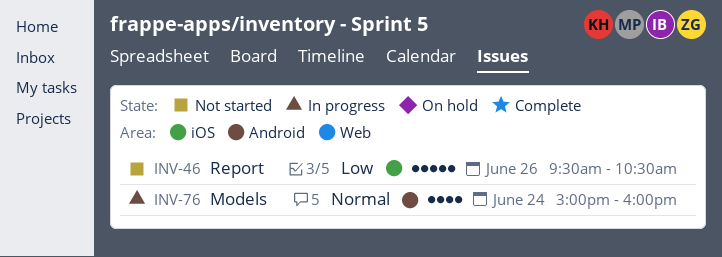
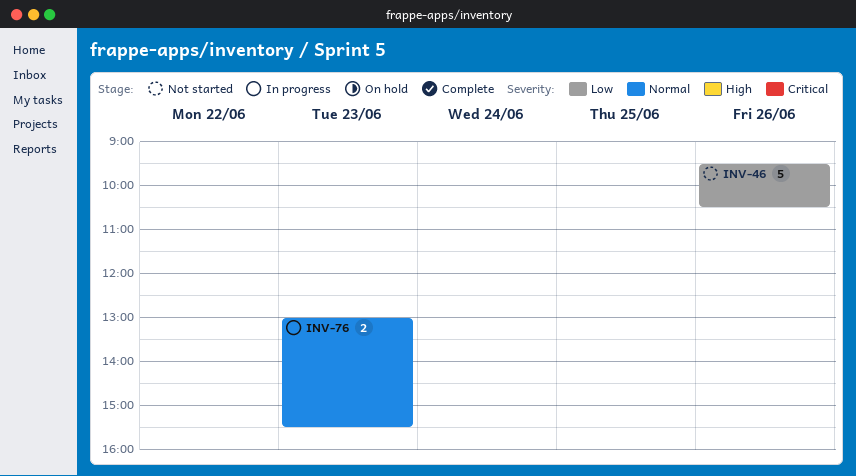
INV-76, estimate: 4 -> 2
INV-76, day: Jun 24 -> Jun 23
INV-76, begins: 15:00 -> 13:00
INV-76, ends: 16:00 -> 15:30

